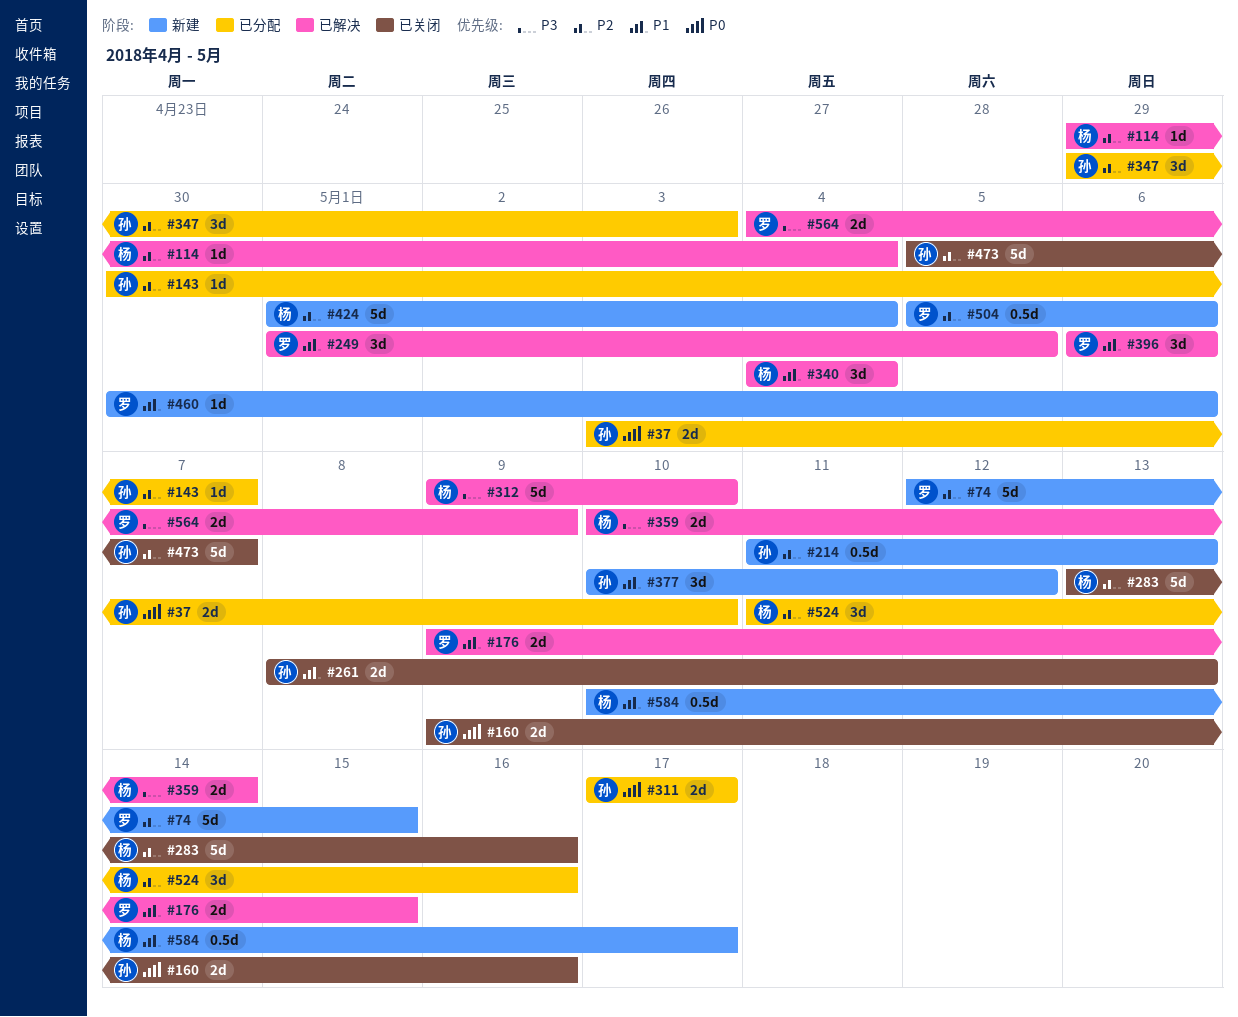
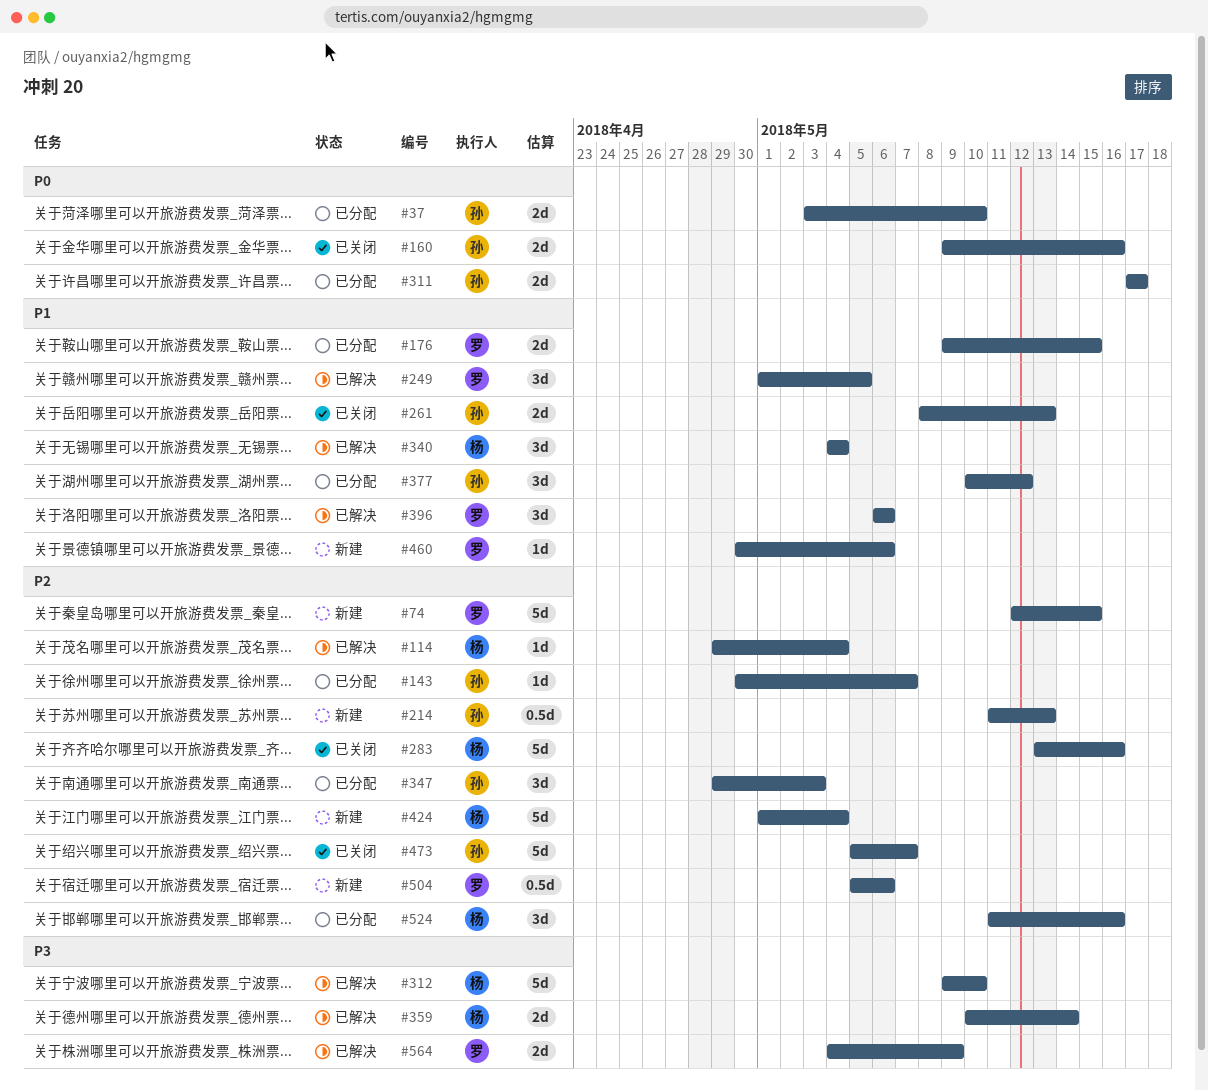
#176, status: 已解决 -> 已分配
#377, status: 新建 -> 已分配
#584: present -> none

